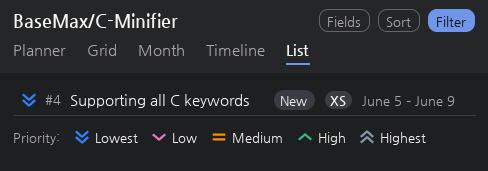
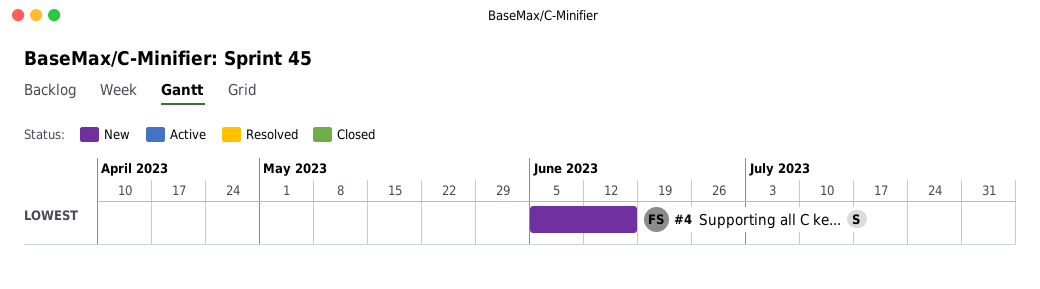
#4, estimate: XS -> S
#4, due: Jun 9 -> Jun 16

